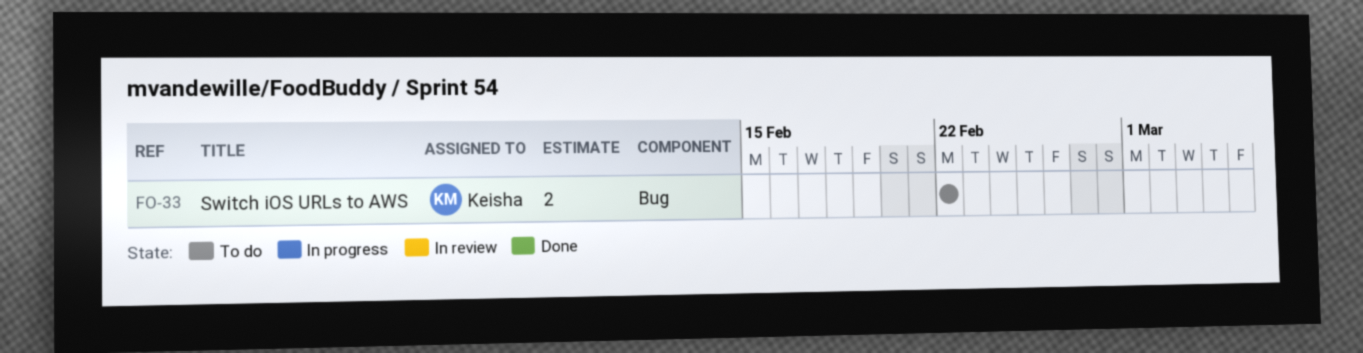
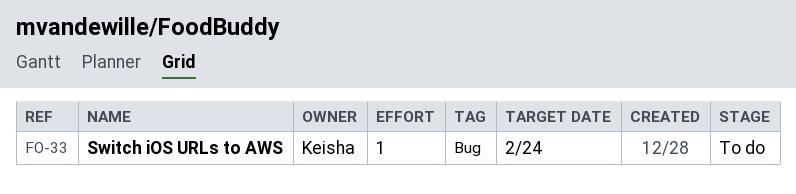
FO-33, estimate: 2 -> 1
FO-33, due: Feb 22 -> Feb 24

